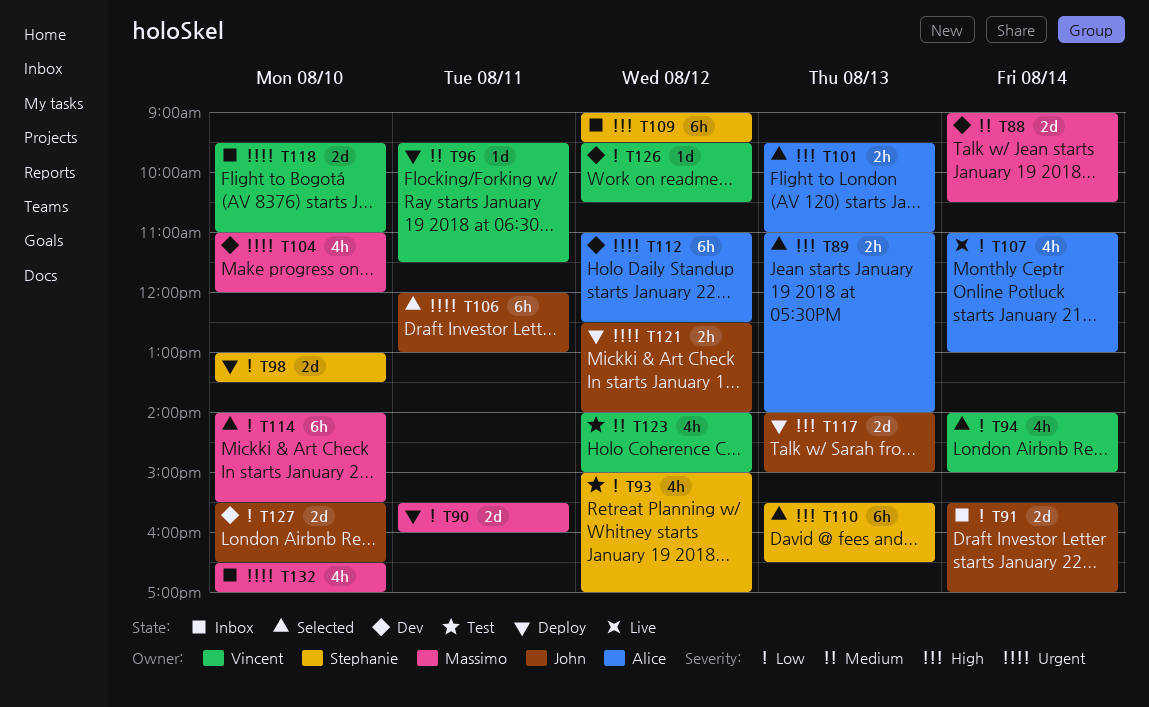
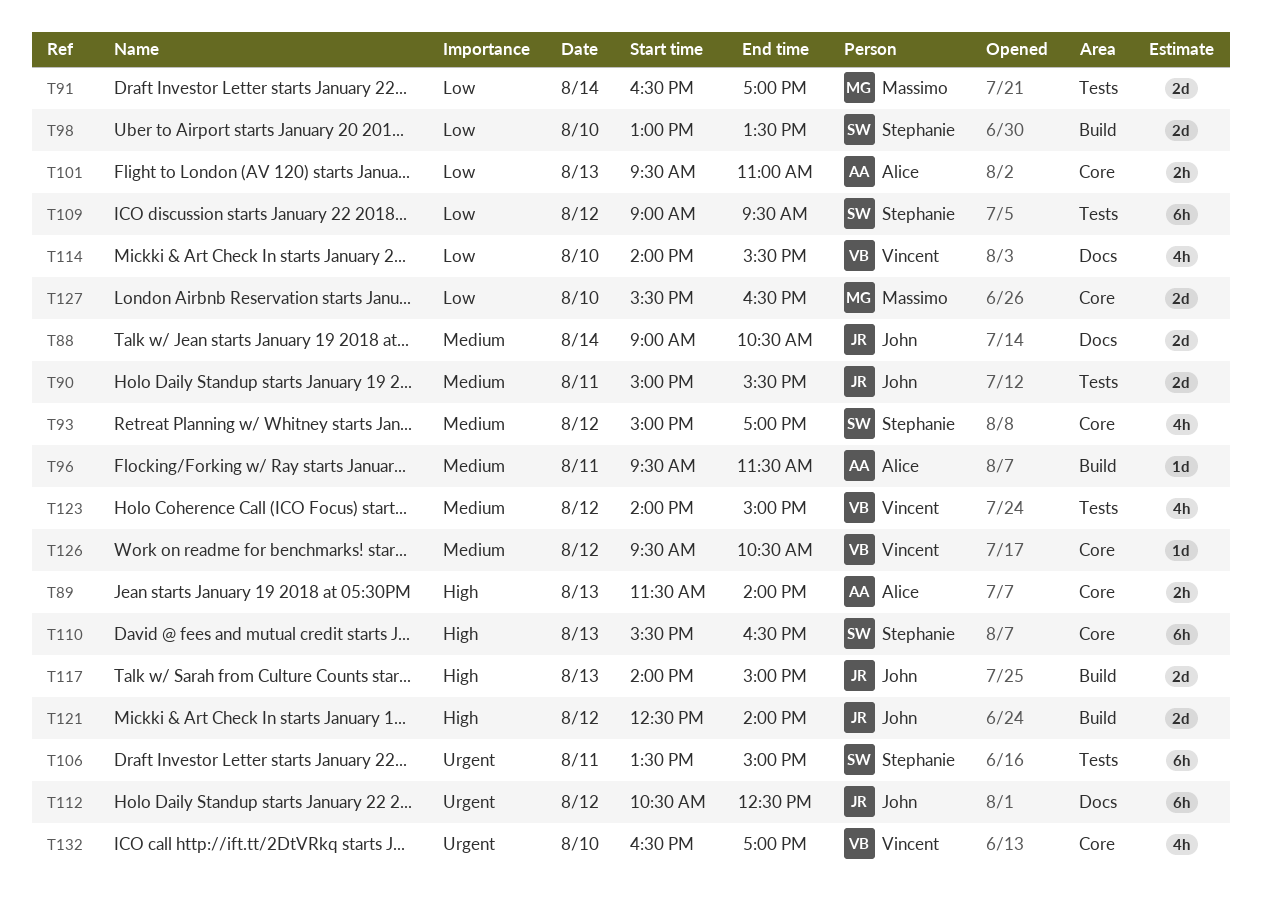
T88, owner: Massimo -> John
T89, begins: 11:00 -> 11:30
T90, owner: Massimo -> John
T90, priority: Low -> Medium
T90, begins: 15:30 -> 15:00
T90, ends: 16:00 -> 15:30
T91, owner: John -> Massimo
T91, begins: 15:30 -> 16:30
T93, priority: Low -> Medium
T94: present -> none
T96, owner: Vincent -> Alice
T101, priority: High -> Low
T104: present -> none
T106, owner: John -> Stephanie
T106, begins: 12:00 -> 13:30
T106, ends: 13:00 -> 15:00
T107: present -> none
T109, priority: High -> Low
T112, owner: Alice -> John
T112, begins: 11:00 -> 10:30
T114, owner: Massimo -> Vincent
T114, estimate: 6h -> 4h
T118: present -> none
T121, priority: Urgent -> High
T121, estimate: 2h -> 2d
T126, priority: Low -> Medium
T127, owner: John -> Massimo
T132, owner: Massimo -> Vincent

